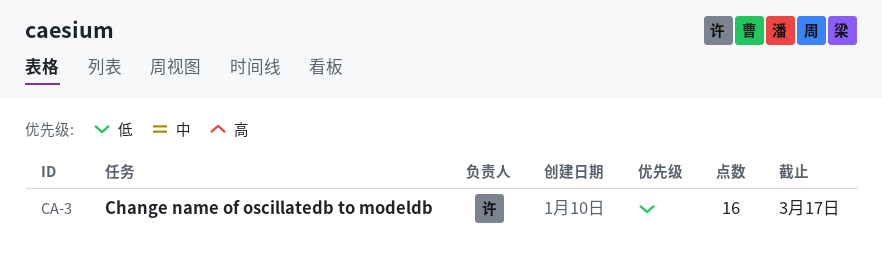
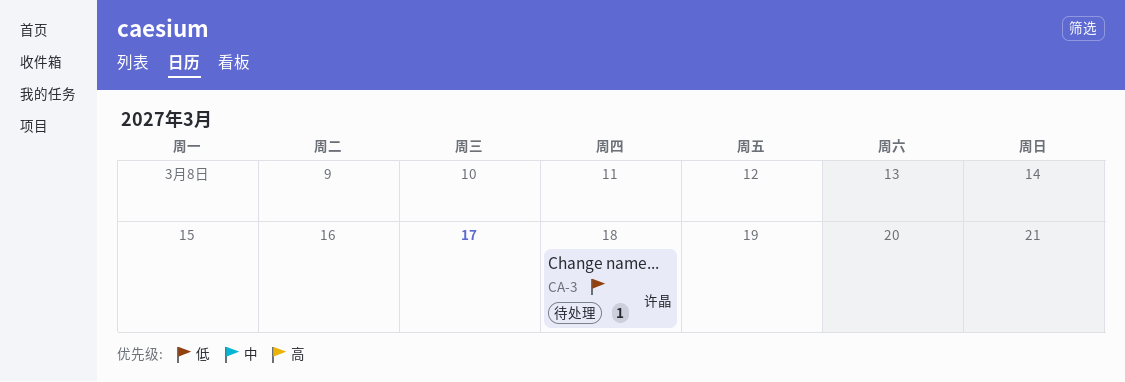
CA-3, estimate: 16 -> 1
CA-3, due: Mar 17 -> Mar 18

